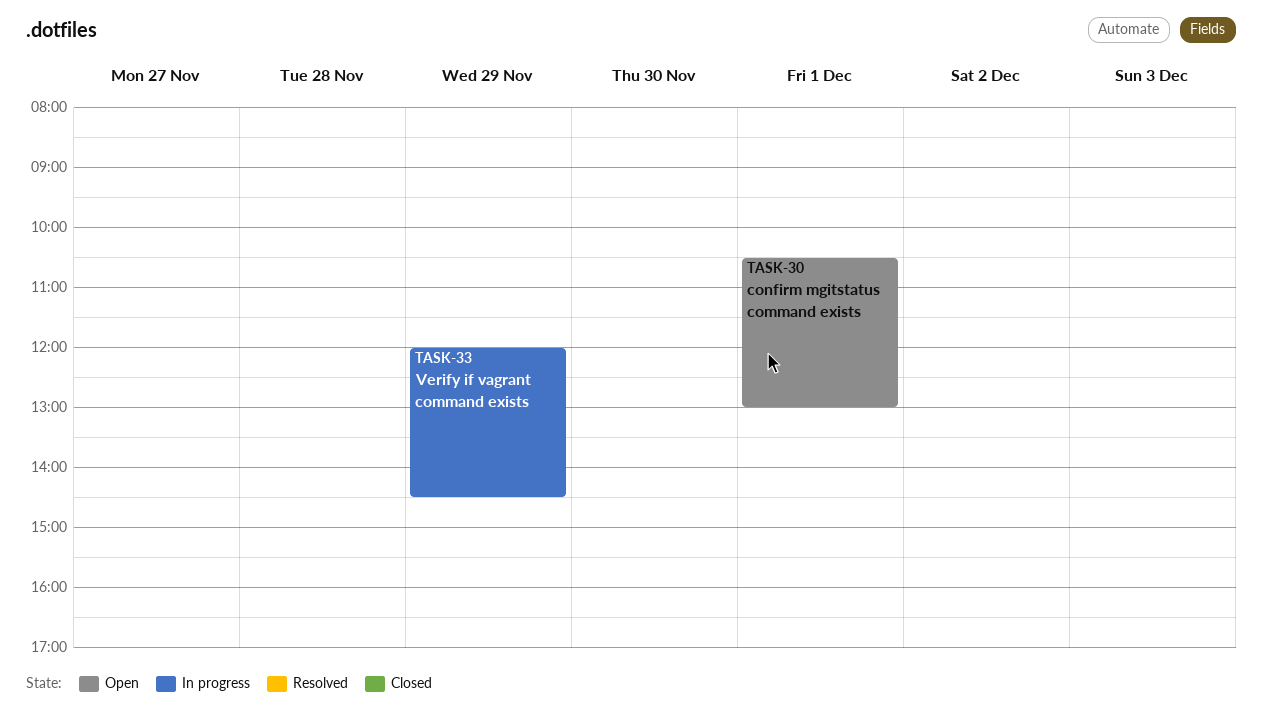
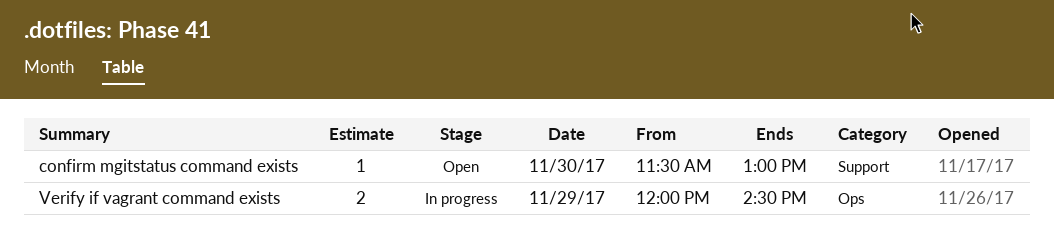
confirm mgitstatus command exists, day: Dec 1 -> Nov 30
confirm mgitstatus command exists, begins: 10:30 -> 11:30

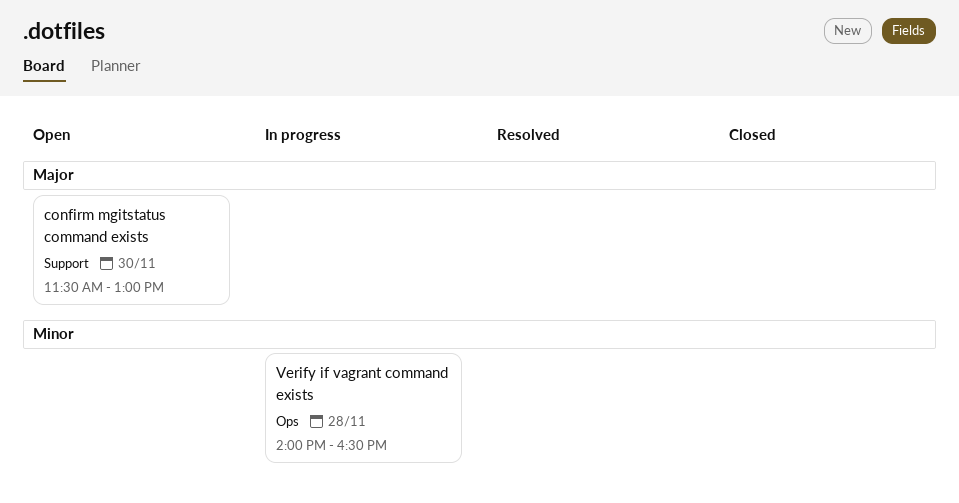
Verify if vagrant command exists, day: Nov 29 -> Nov 28
Verify if vagrant command exists, begins: 12:00 -> 14:00
Verify if vagrant command exists, ends: 14:30 -> 16:30

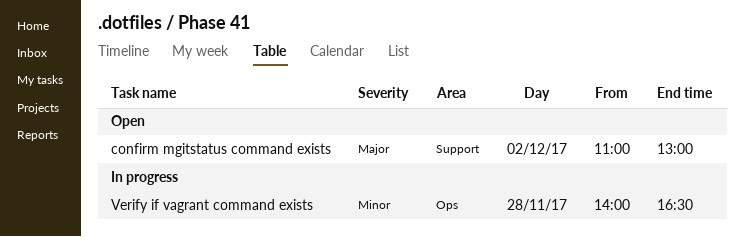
confirm mgitstatus command exists, day: Nov 30 -> Dec 2
confirm mgitstatus command exists, begins: 11:30 -> 11:00

